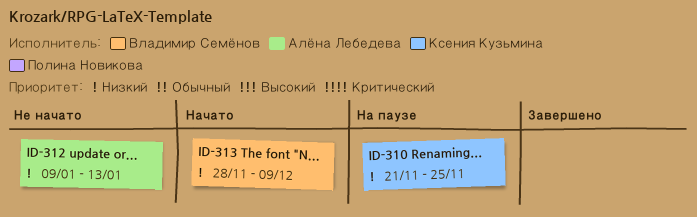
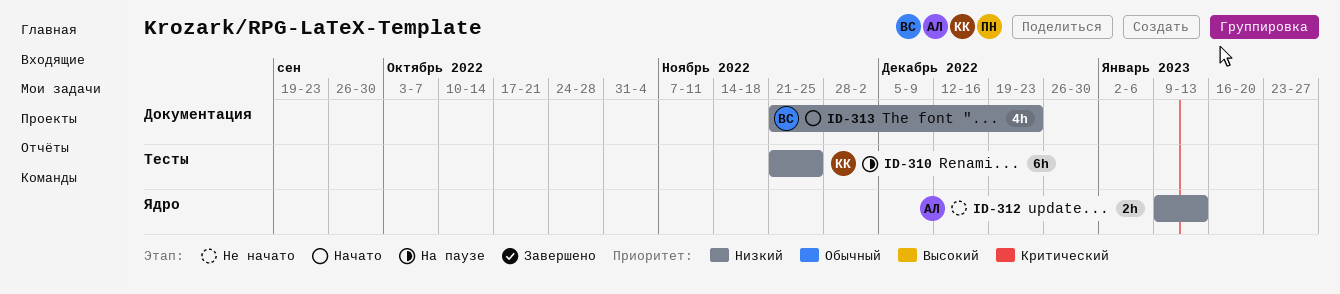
ID-313, start: Nov 28 -> Nov 21
ID-313, due: Dec 9 -> Dec 23

